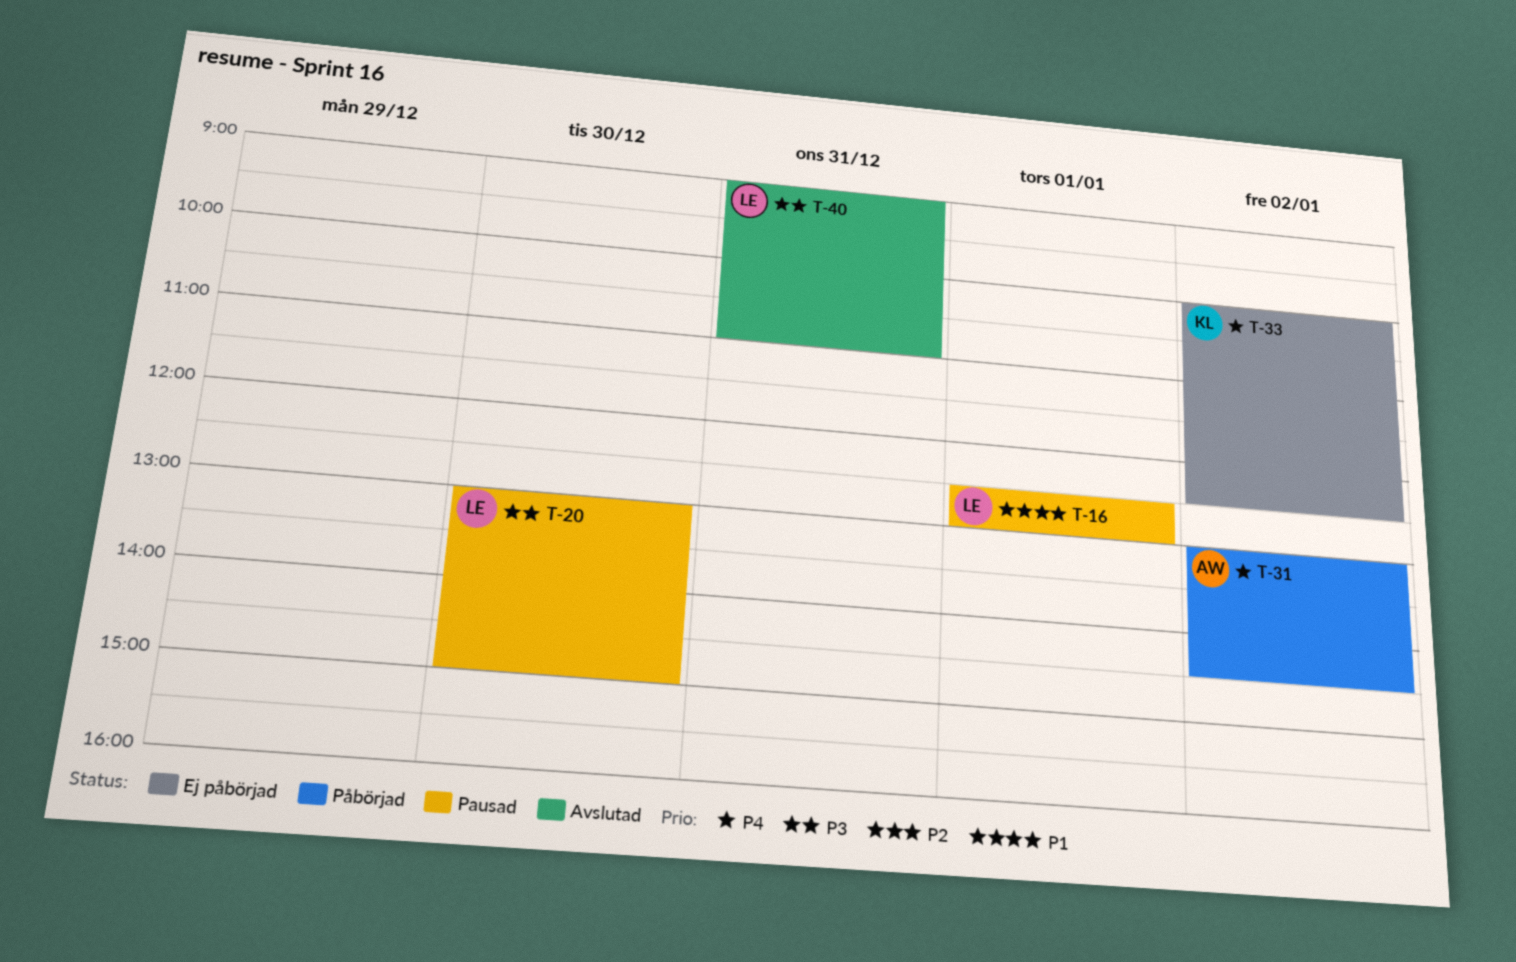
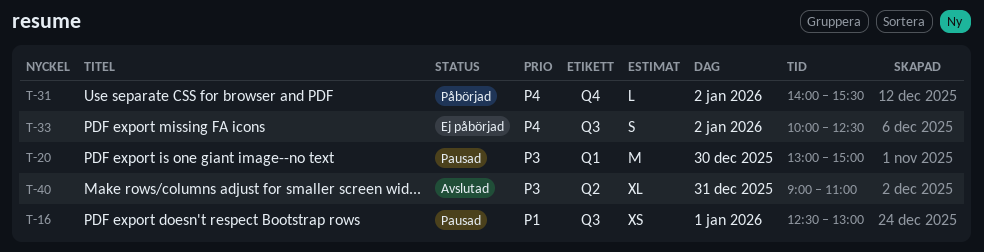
T-31, begins: 13:00 -> 14:00
T-31, ends: 14:30 -> 15:30

